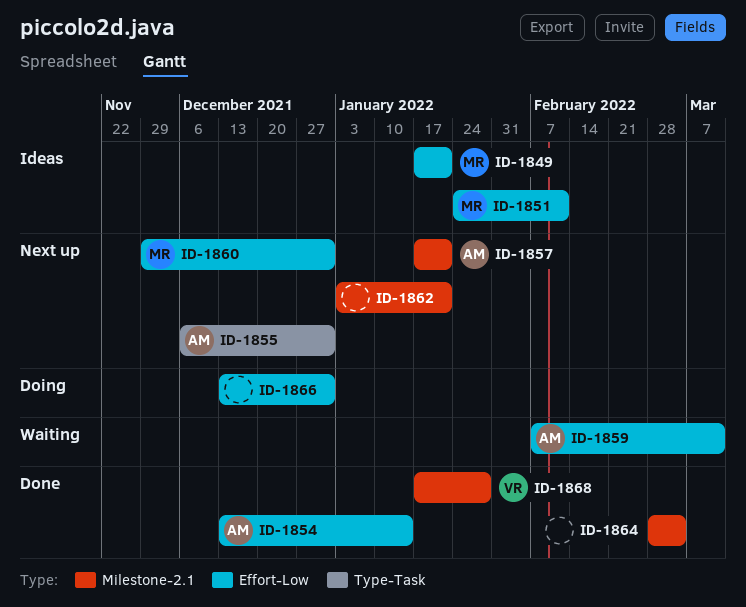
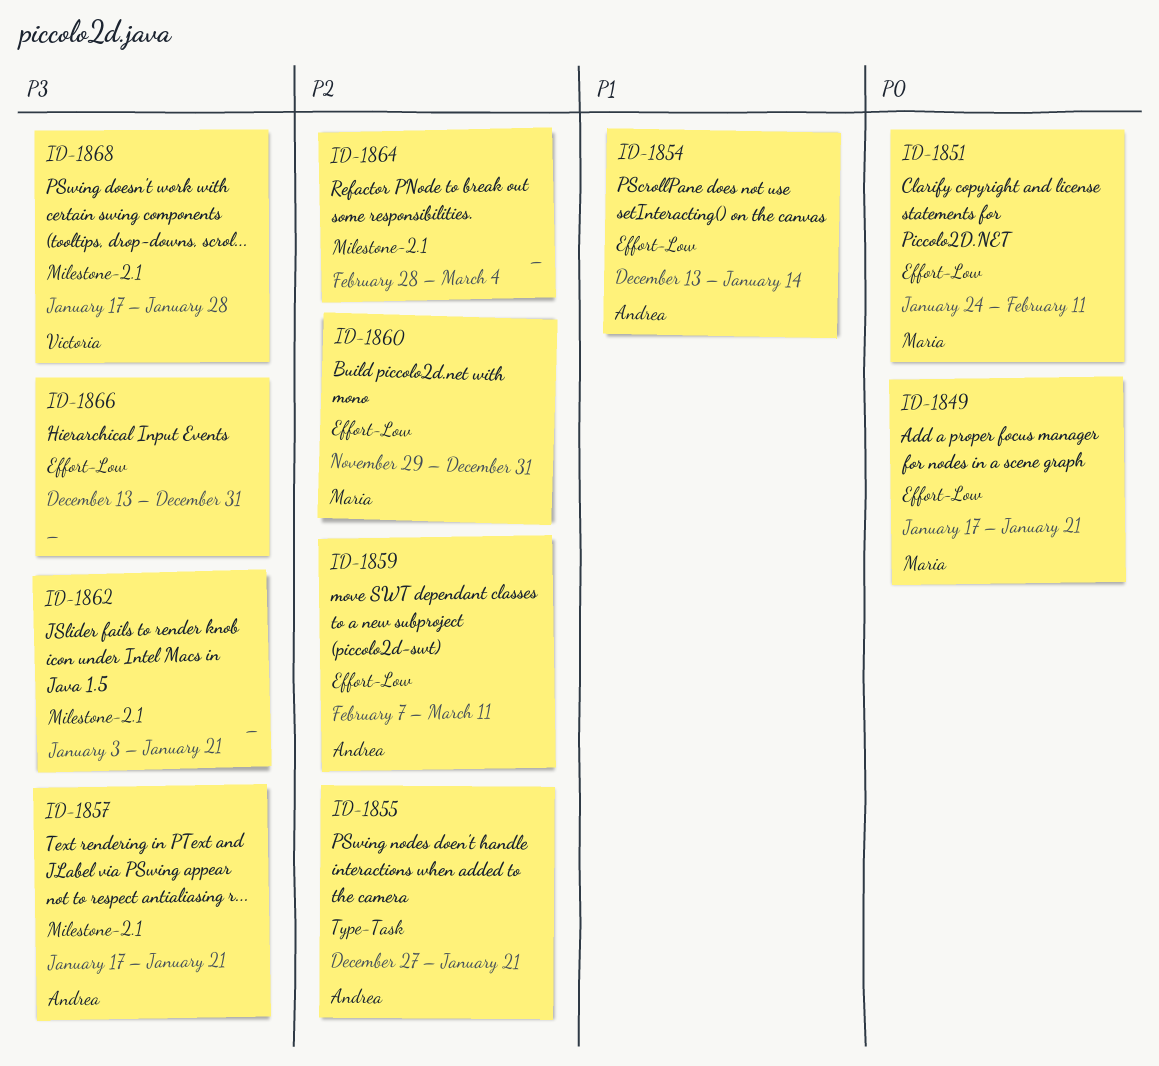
ID-1855, start: Dec 6 -> Dec 27
ID-1855, due: Dec 31 -> Jan 21

